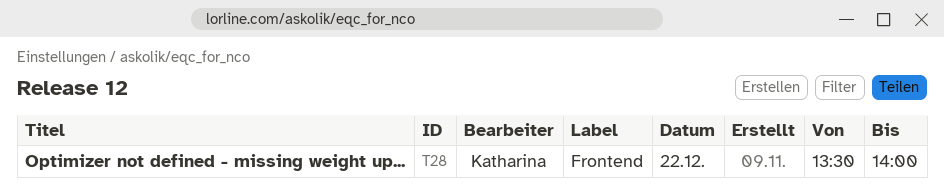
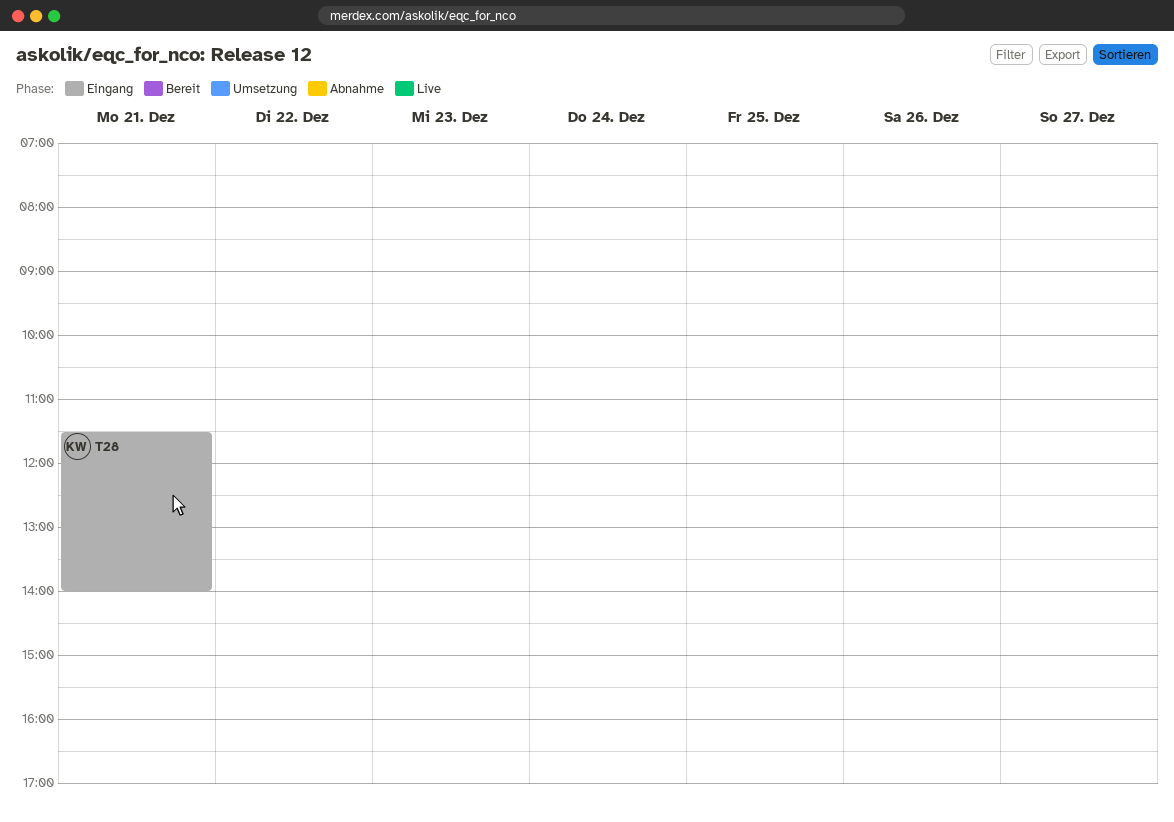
T28, day: Dec 22 -> Dec 21
T28, begins: 13:30 -> 11:30

